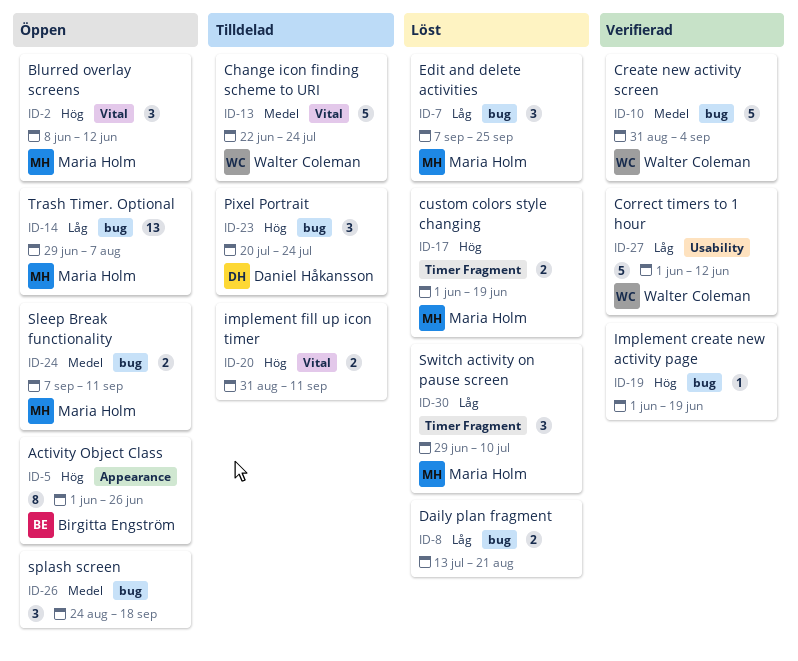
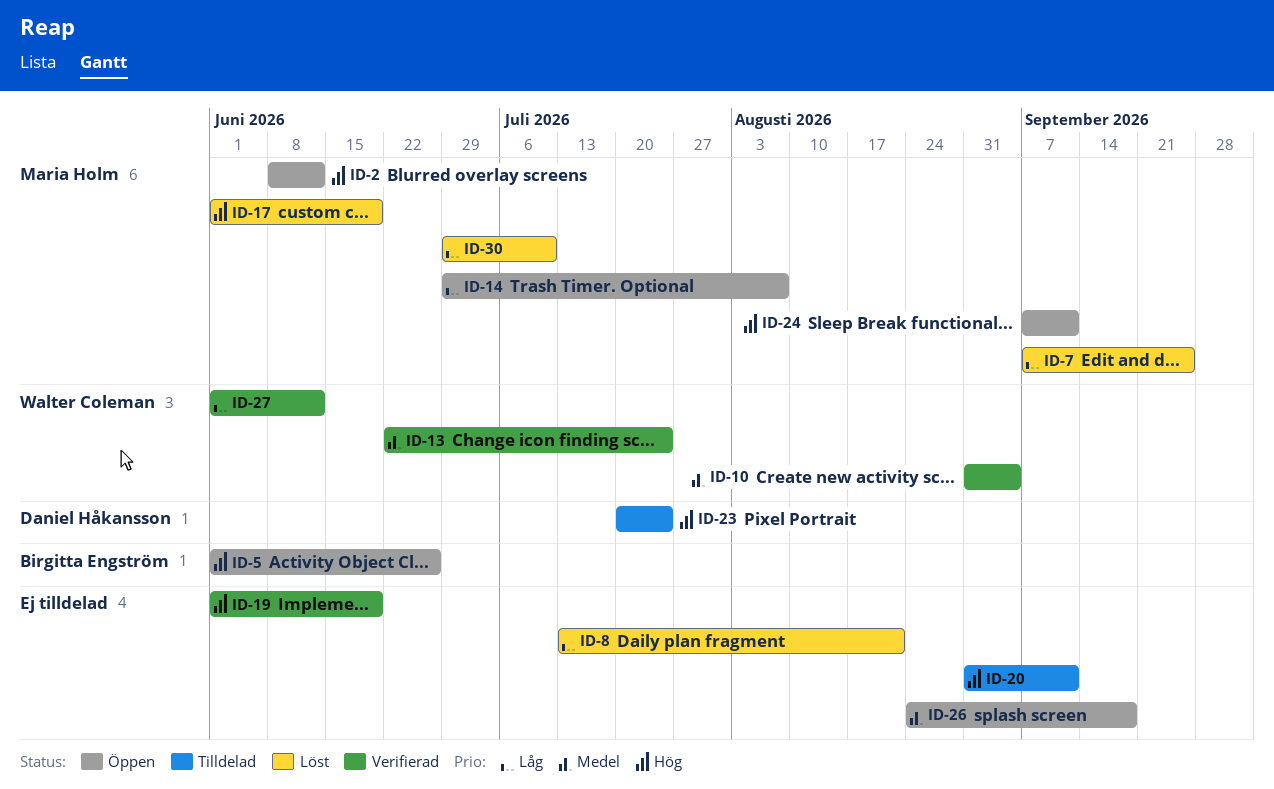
ID-13, status: Tilldelad -> Verifierad
ID-24, priority: Medel -> Hög

